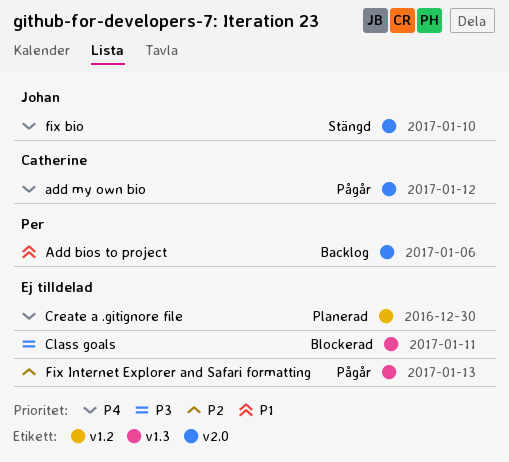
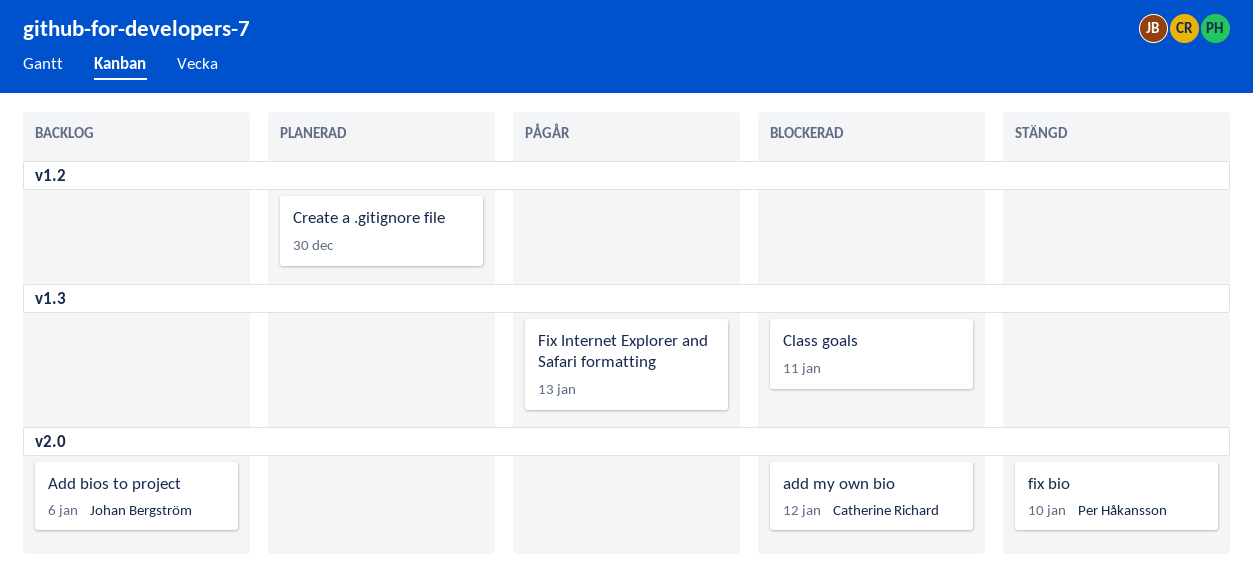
Add bios to project, owner: Per Håkansson -> Johan Bergström
add my own bio, status: Pågår -> Blockerad
fix bio, owner: Johan Bergström -> Per Håkansson

